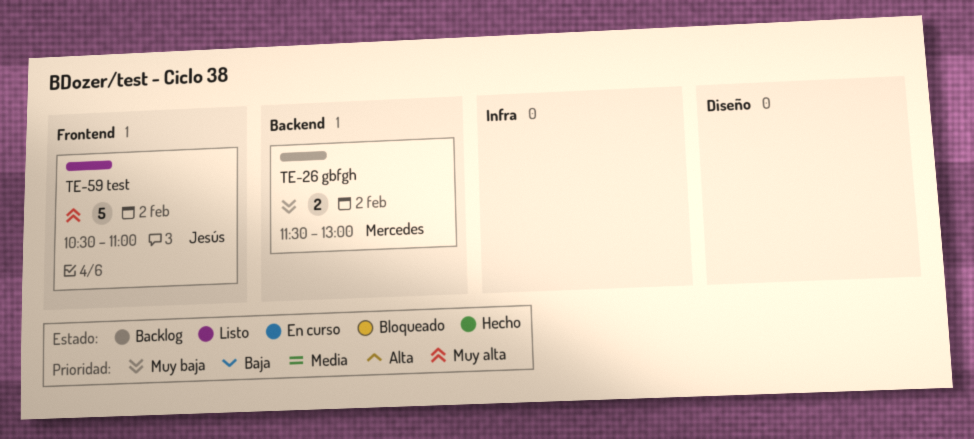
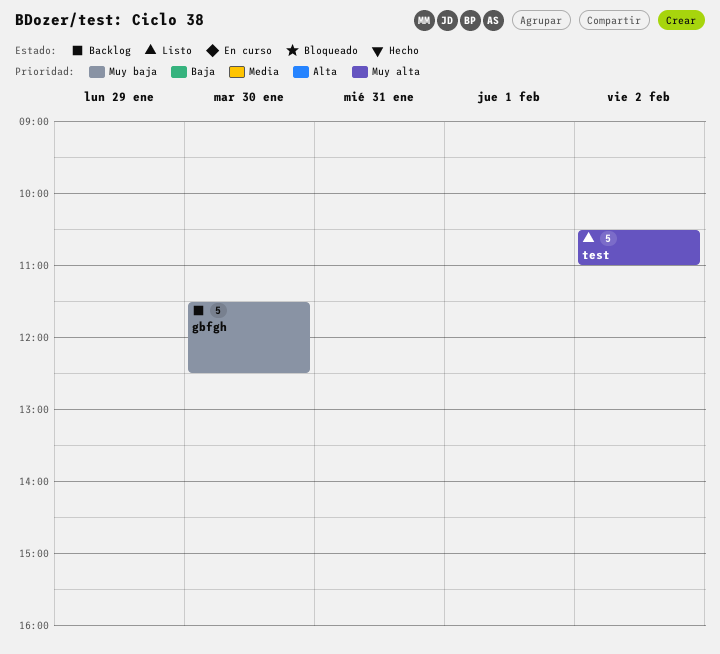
gbfgh, estimate: 2 -> 5
gbfgh, day: Feb 2 -> Jan 30
gbfgh, ends: 13:00 -> 12:30

